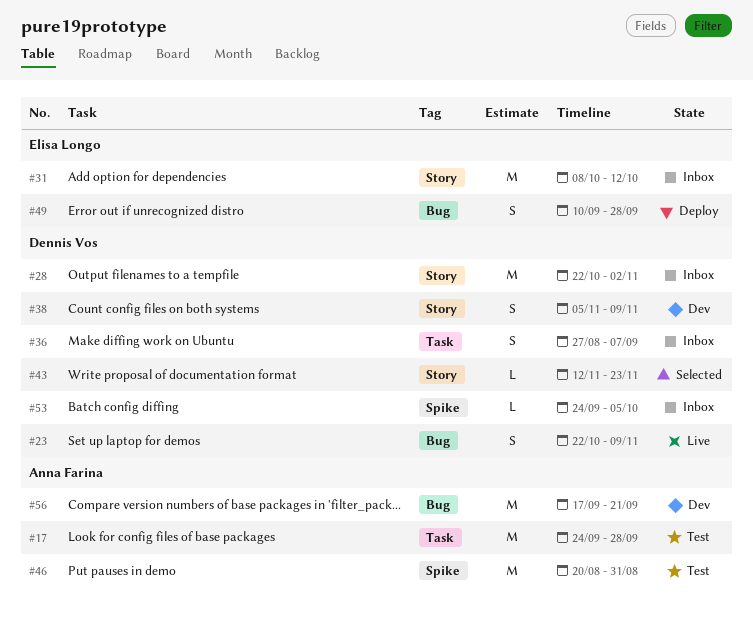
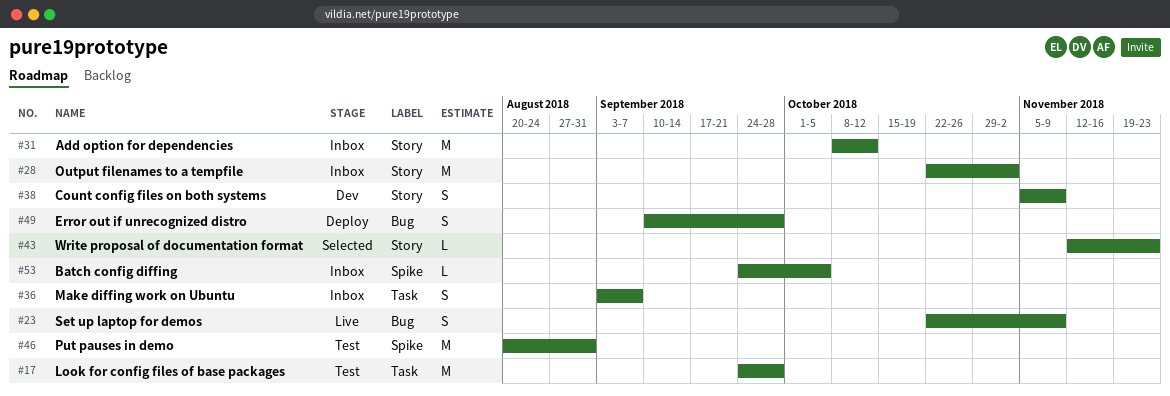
#36, start: Aug 27 -> Sep 3
#56: present -> none

